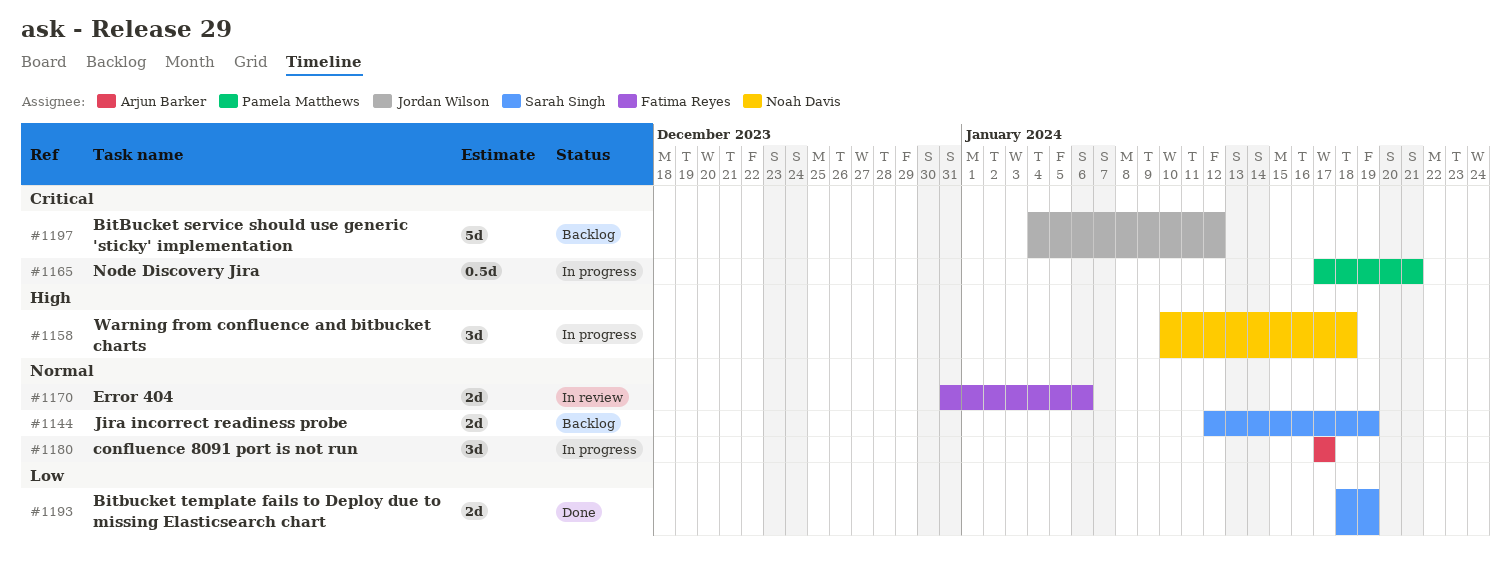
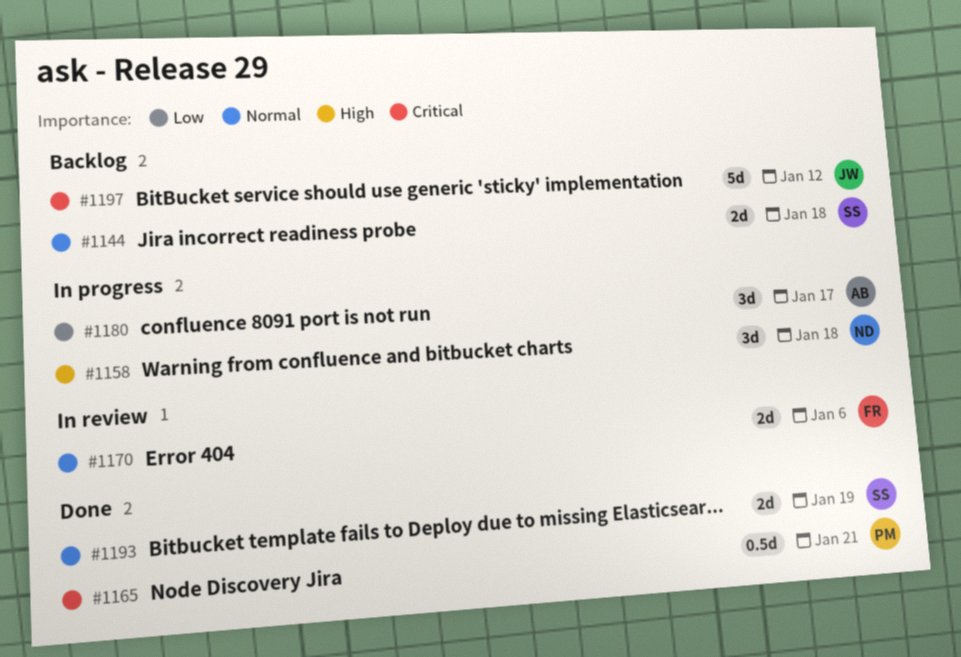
#1144, due: Jan 19 -> Jan 18
#1165, status: In progress -> Done
#1180, priority: Normal -> Low
#1193, priority: Low -> Normal

